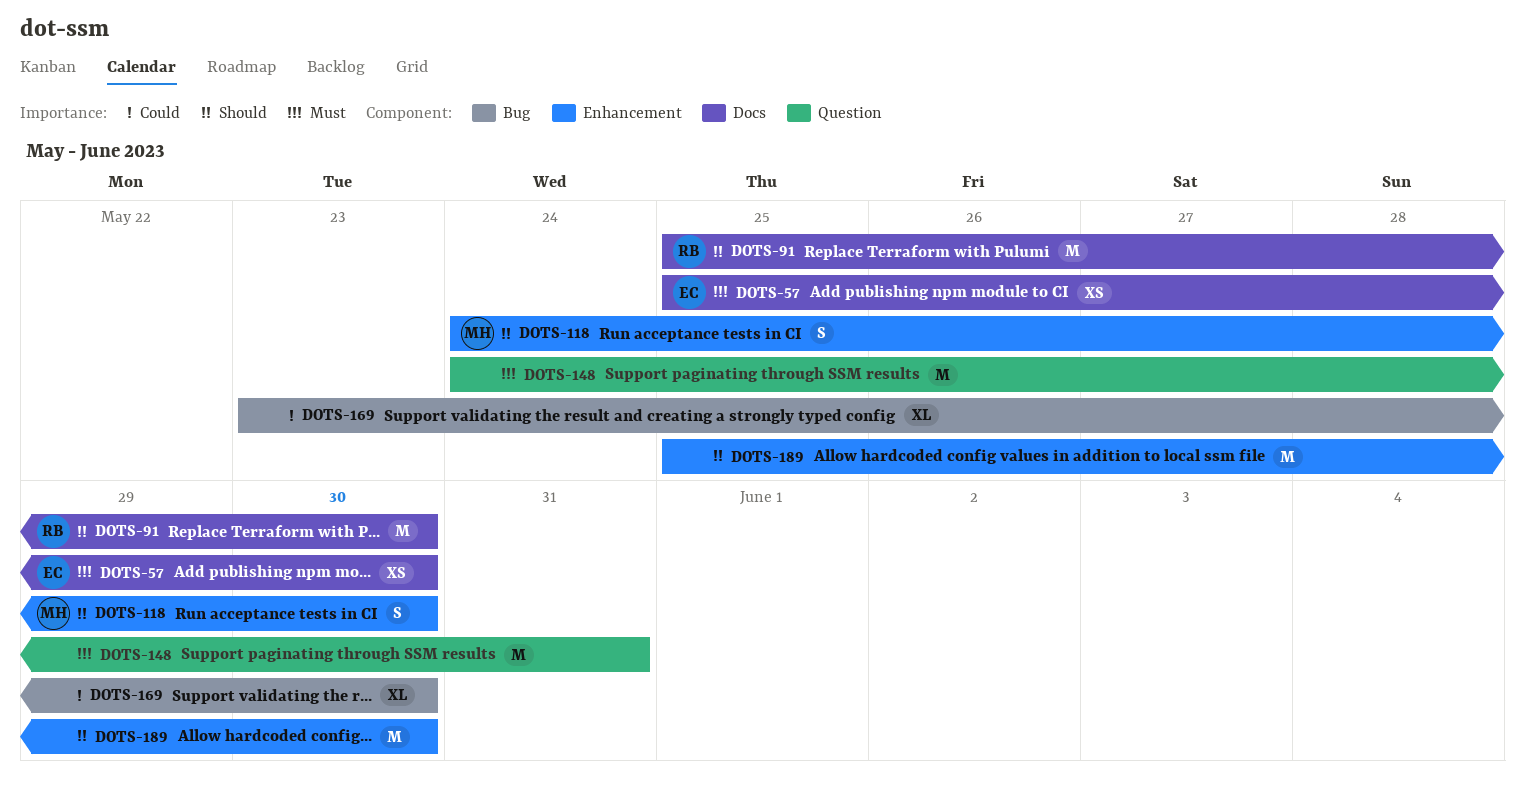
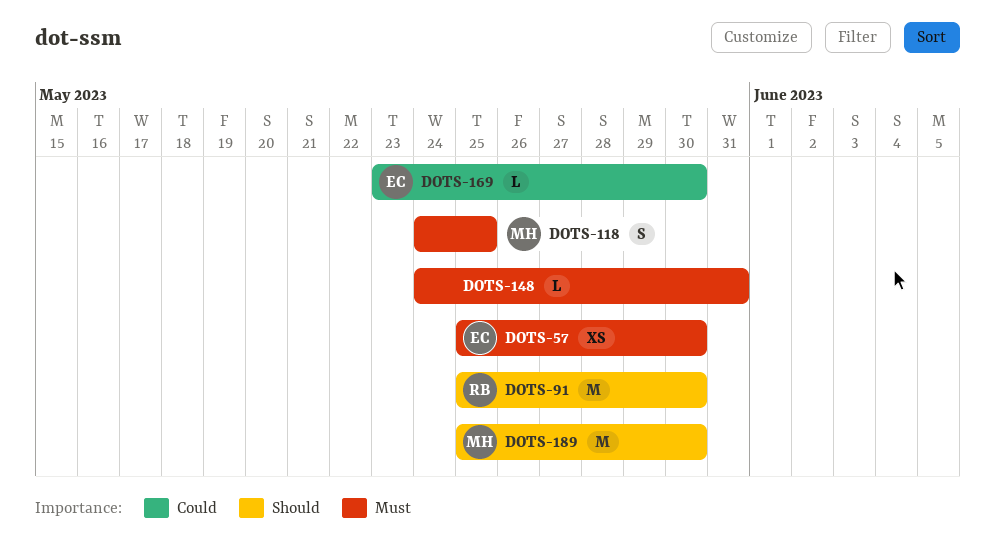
DOTS-118, priority: Should -> Must
DOTS-118, due: May 30 -> May 25
DOTS-148, estimate: M -> L
DOTS-169, owner: none -> EC
DOTS-169, estimate: XL -> L
DOTS-189, owner: none -> MH

